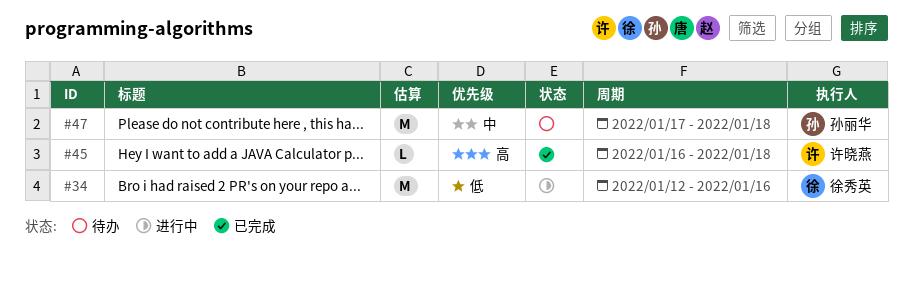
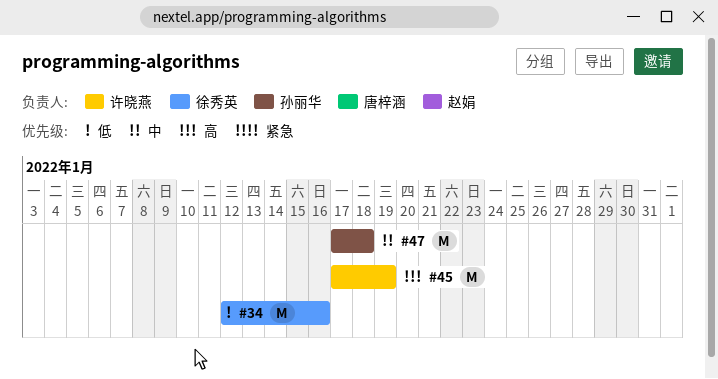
#45, estimate: L -> M
#45, start: Jan 16 -> Jan 17
#45, due: Jan 18 -> Jan 19

